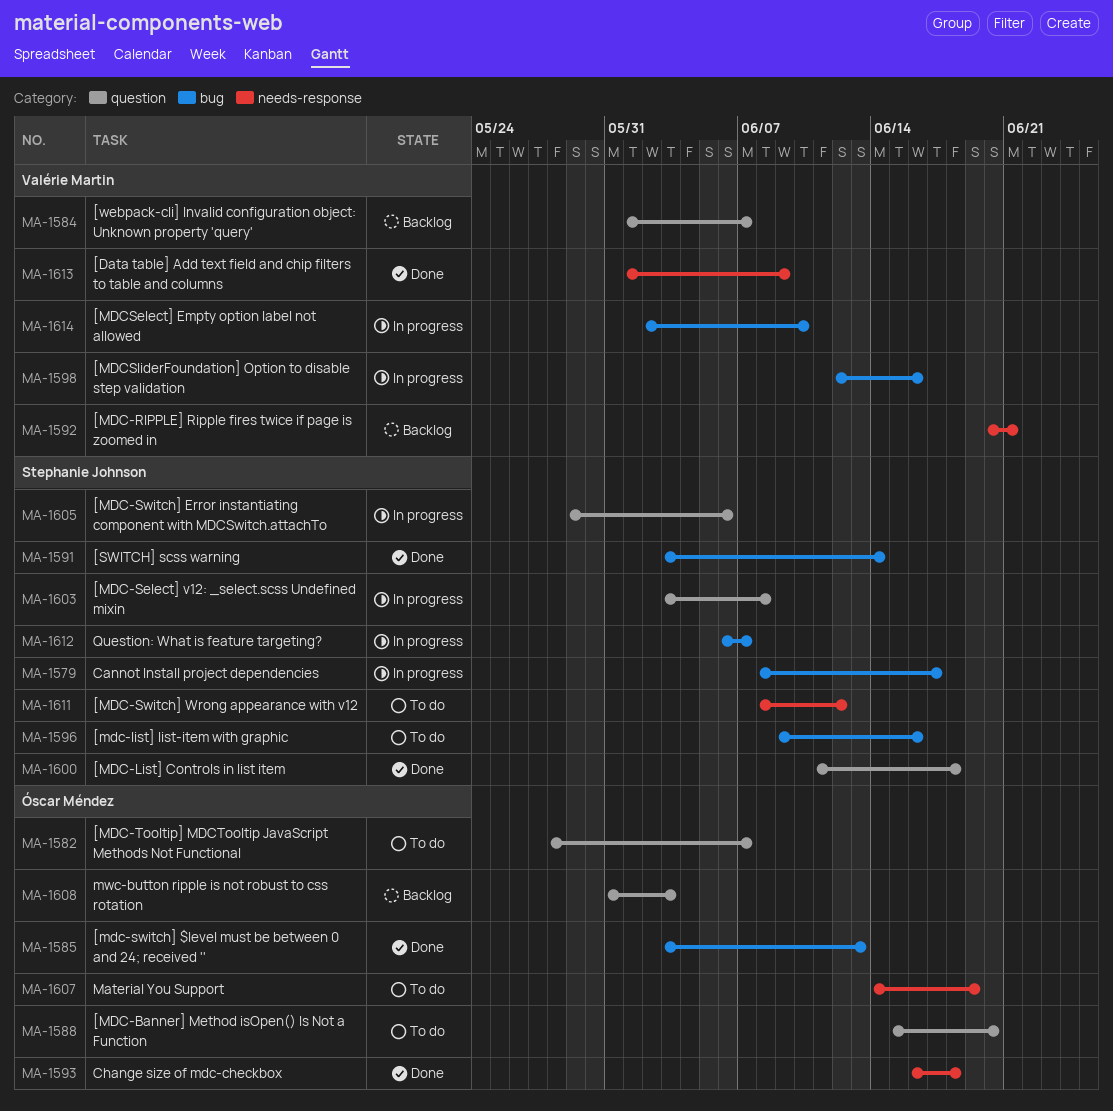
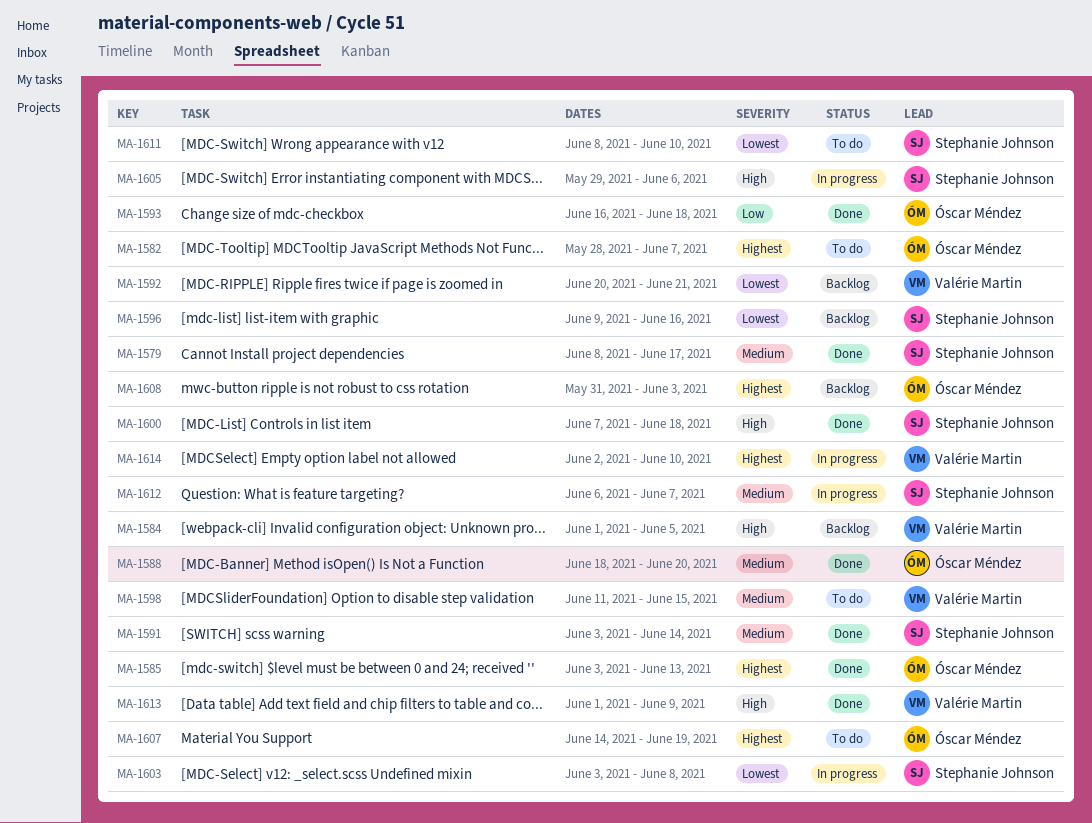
MA-1579, status: In progress -> Done
MA-1584, due: Jun 7 -> Jun 5
MA-1588, status: To do -> Done
MA-1588, start: Jun 15 -> Jun 18
MA-1596, status: To do -> Backlog
MA-1598, status: In progress -> To do
MA-1598, start: Jun 12 -> Jun 11
MA-1598, due: Jun 16 -> Jun 15
MA-1600, start: Jun 11 -> Jun 7
MA-1611, due: Jun 12 -> Jun 10

